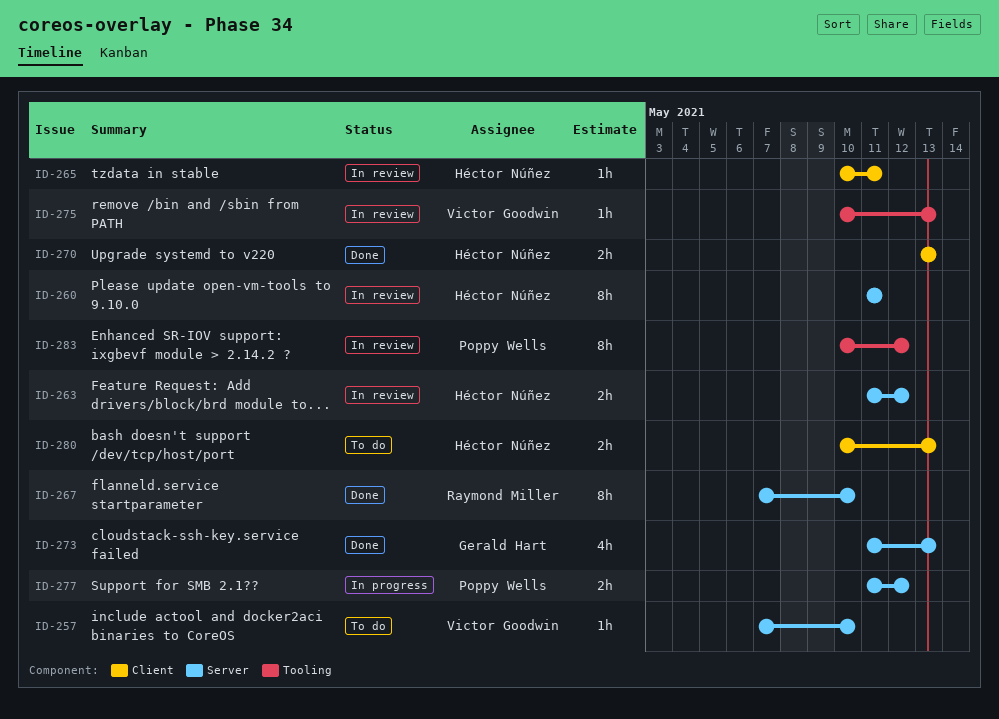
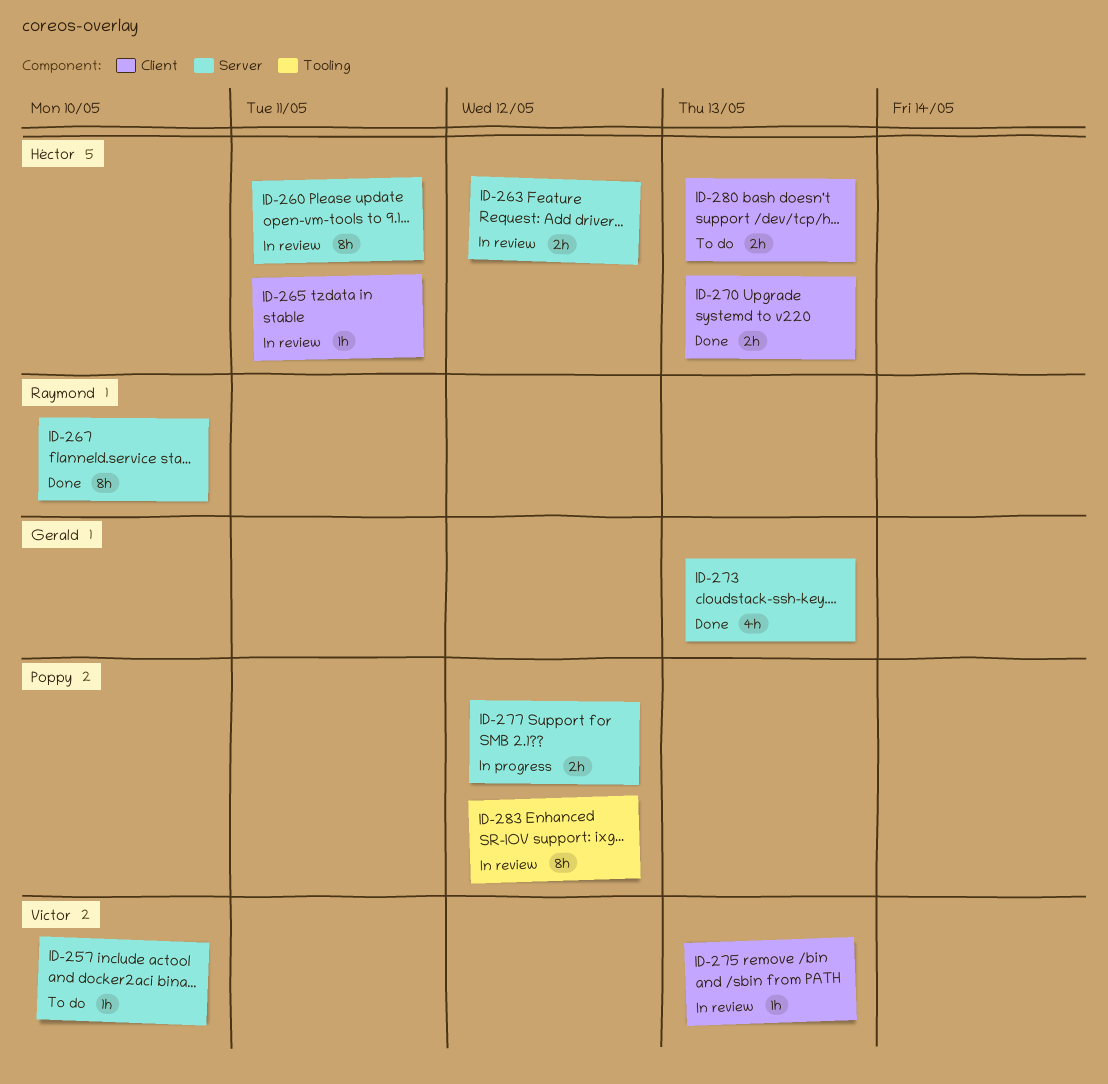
ID-275, label: Tooling -> Client

